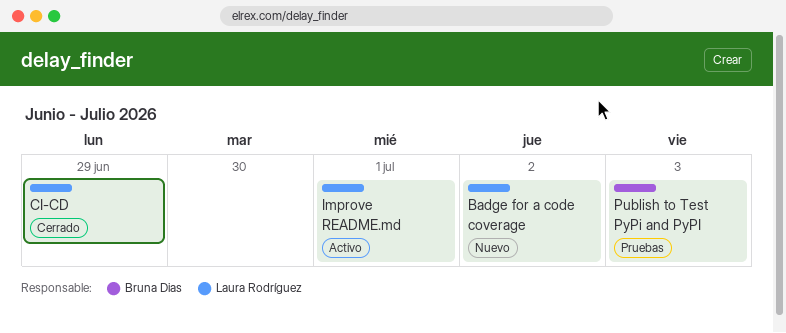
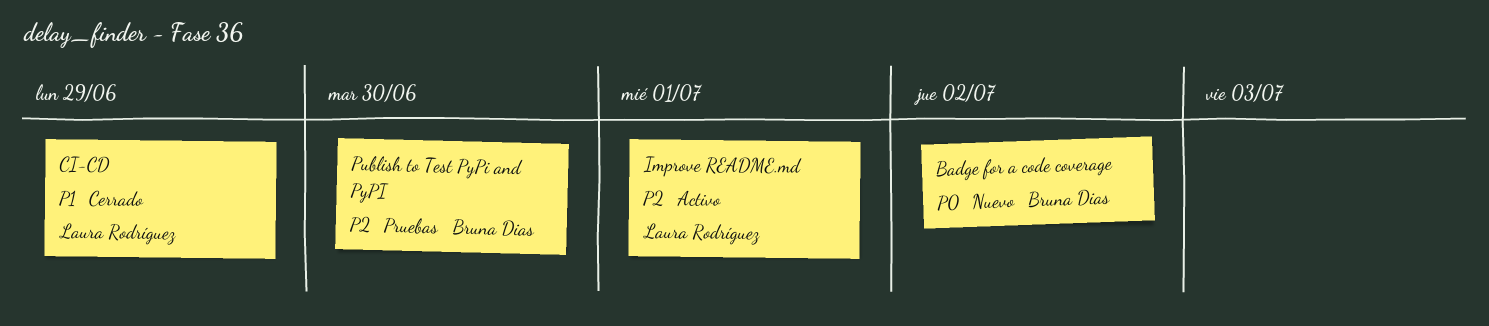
Badge for a code coverage, owner: Laura Rodríguez -> Bruna Dias
Publish to Test PyPi and PyPI, due: Jul 3 -> Jun 30

